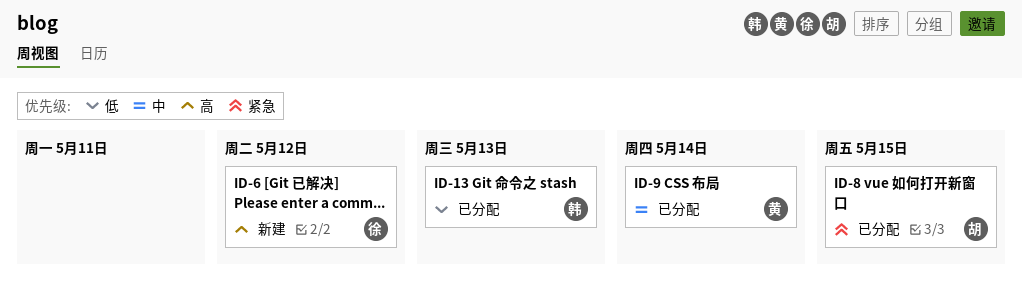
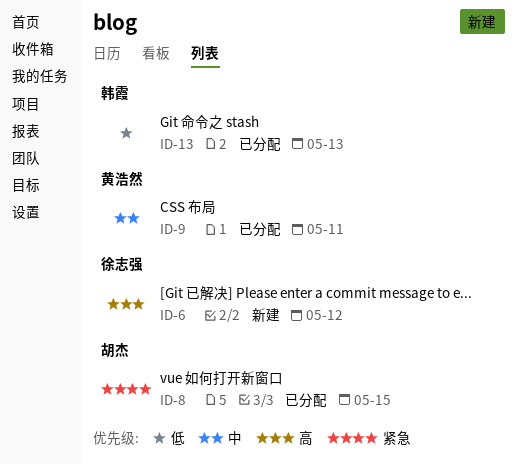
ID-9, due: May 14 -> May 11

